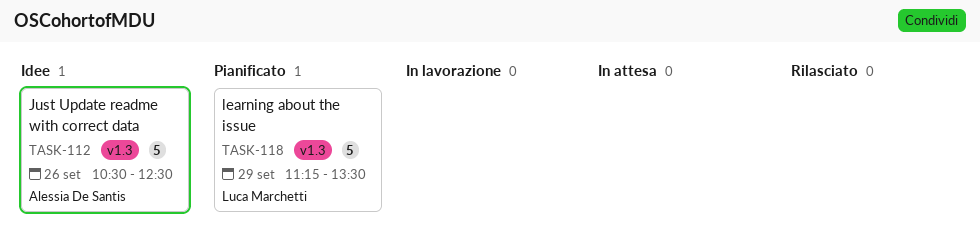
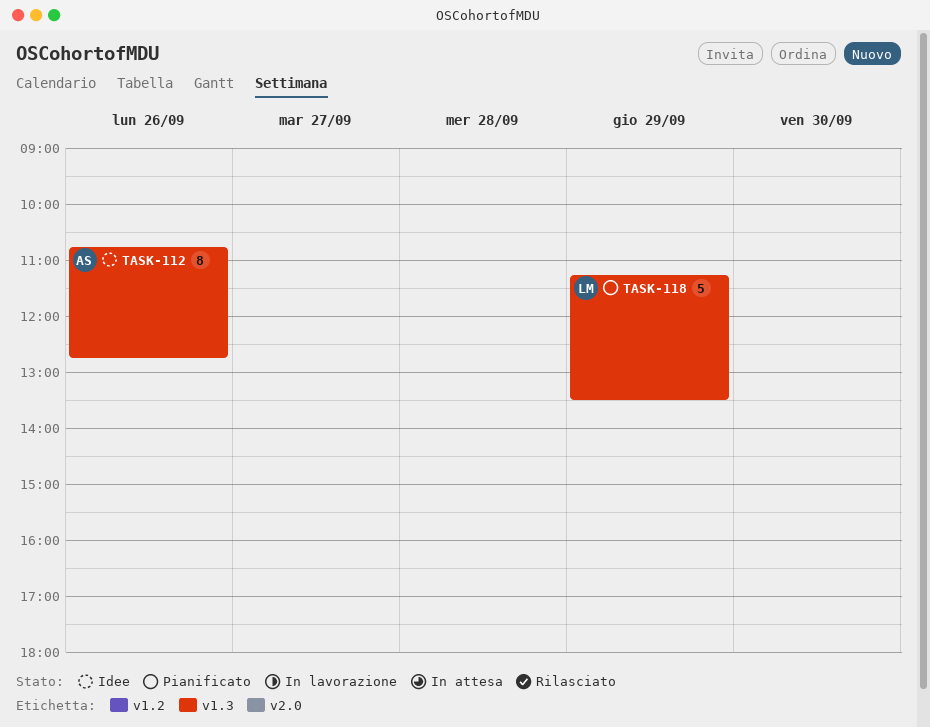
TASK-112, estimate: 5 -> 8
TASK-112, begins: 10:30 -> 10:45
TASK-112, ends: 12:30 -> 12:45

